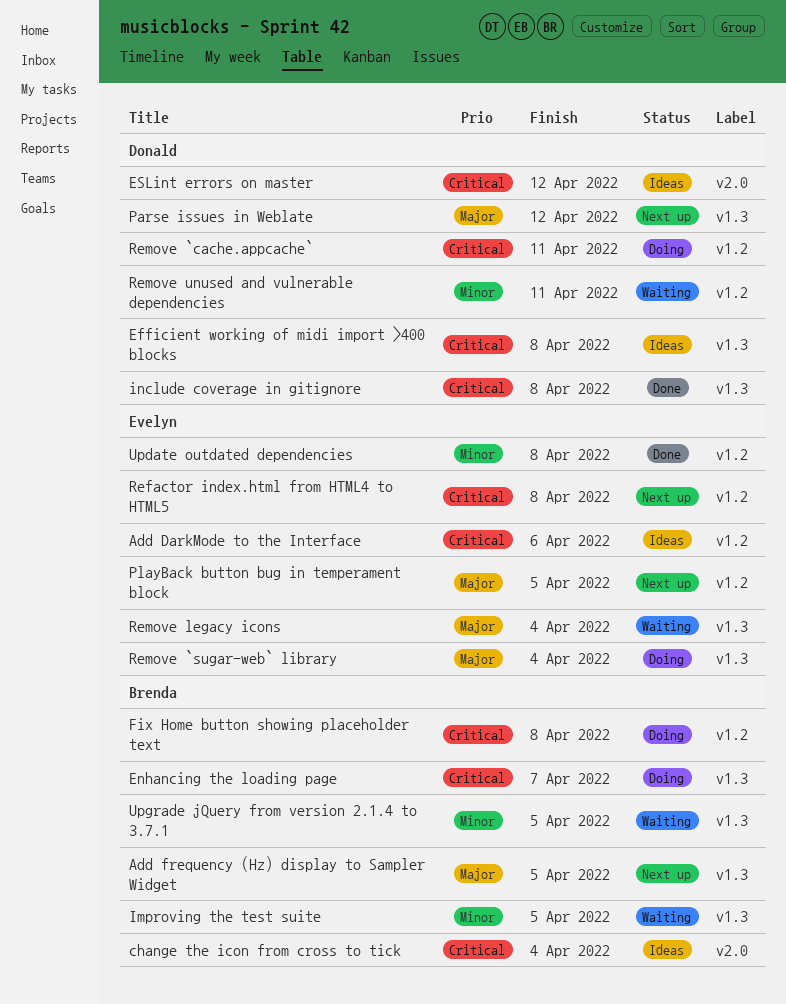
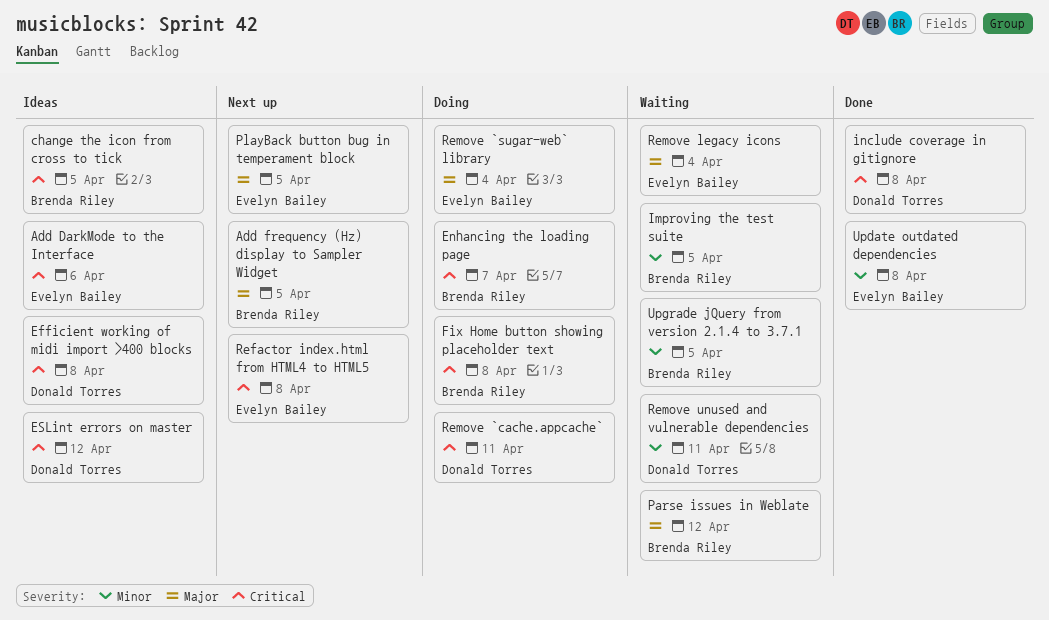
change the icon from cross to tick, due: Apr 4 -> Apr 5
Parse issues in Weblate, status: Next up -> Waiting
Parse issues in Weblate, owner: Donald Torres -> Brenda Riley

